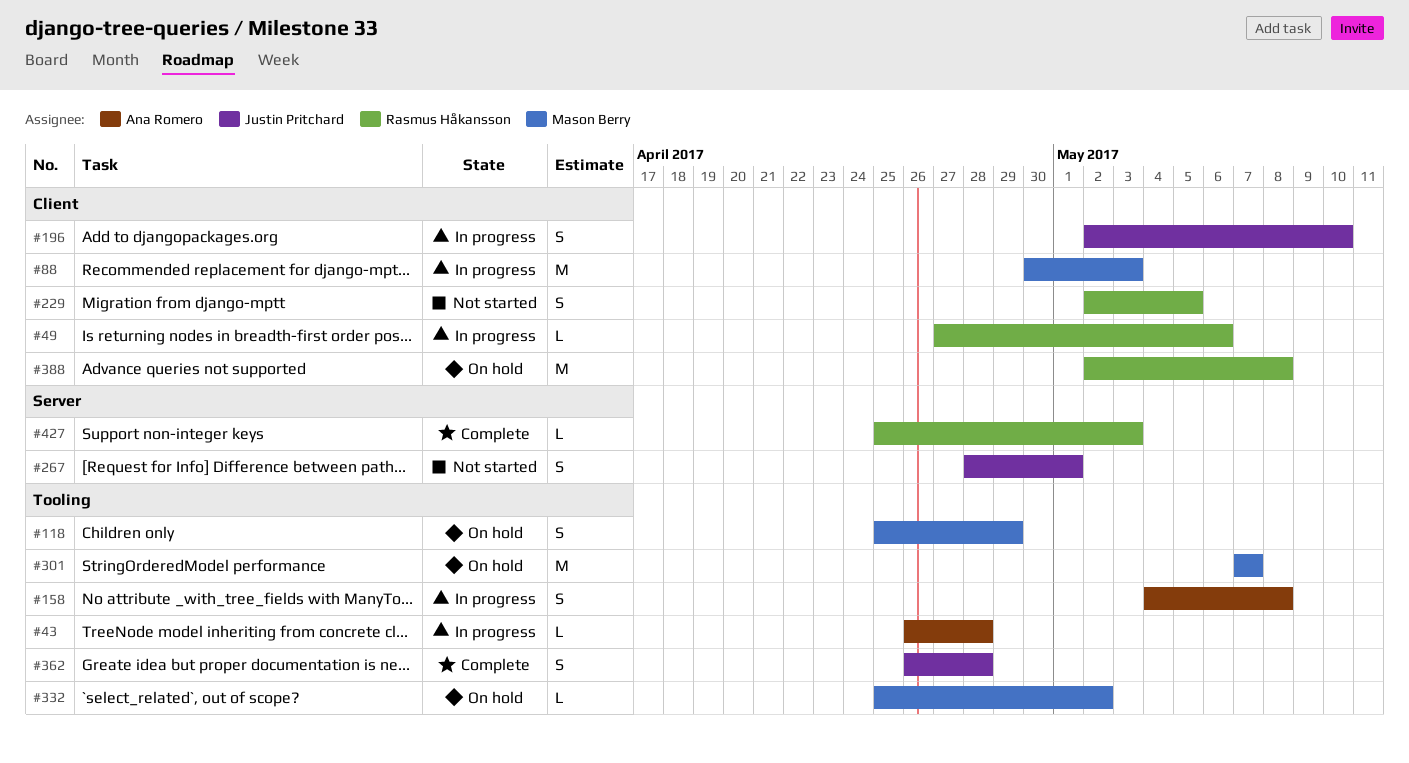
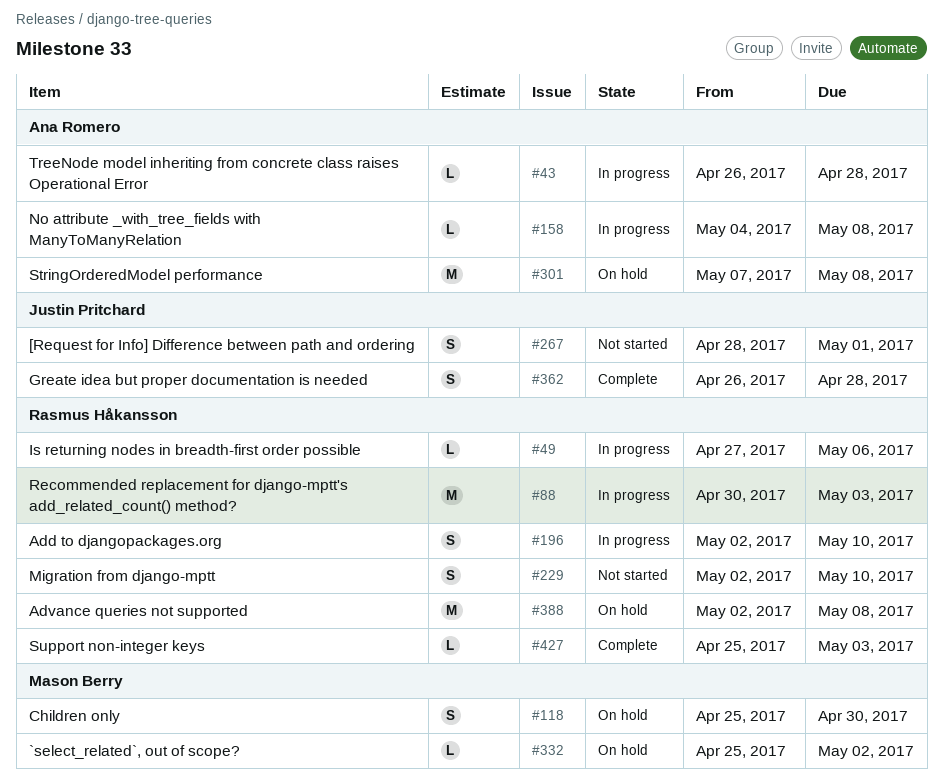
#88, owner: Mason Berry -> Rasmus Håkansson
#118, due: Apr 29 -> Apr 30
#158, estimate: S -> L
#196, owner: Justin Pritchard -> Rasmus Håkansson
#229, due: May 5 -> May 10
#301, owner: Mason Berry -> Ana Romero
#301, due: May 7 -> May 8

